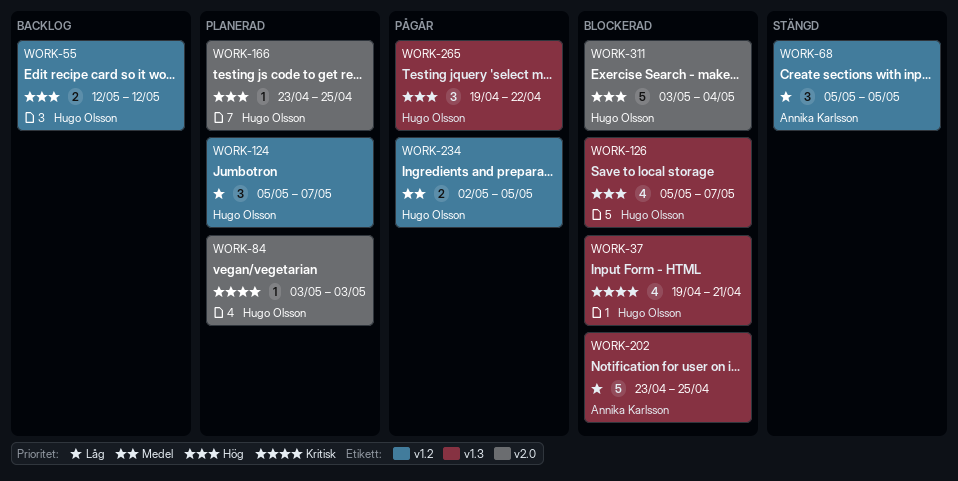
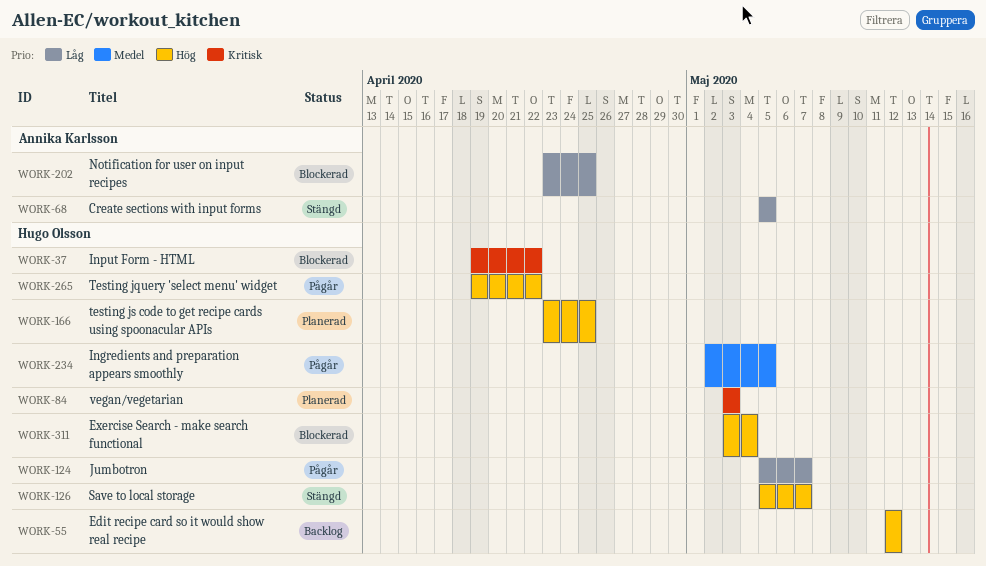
WORK-37, due: Apr 21 -> Apr 22
WORK-124, status: Planerad -> Pågår
WORK-126, status: Blockerad -> Stängd

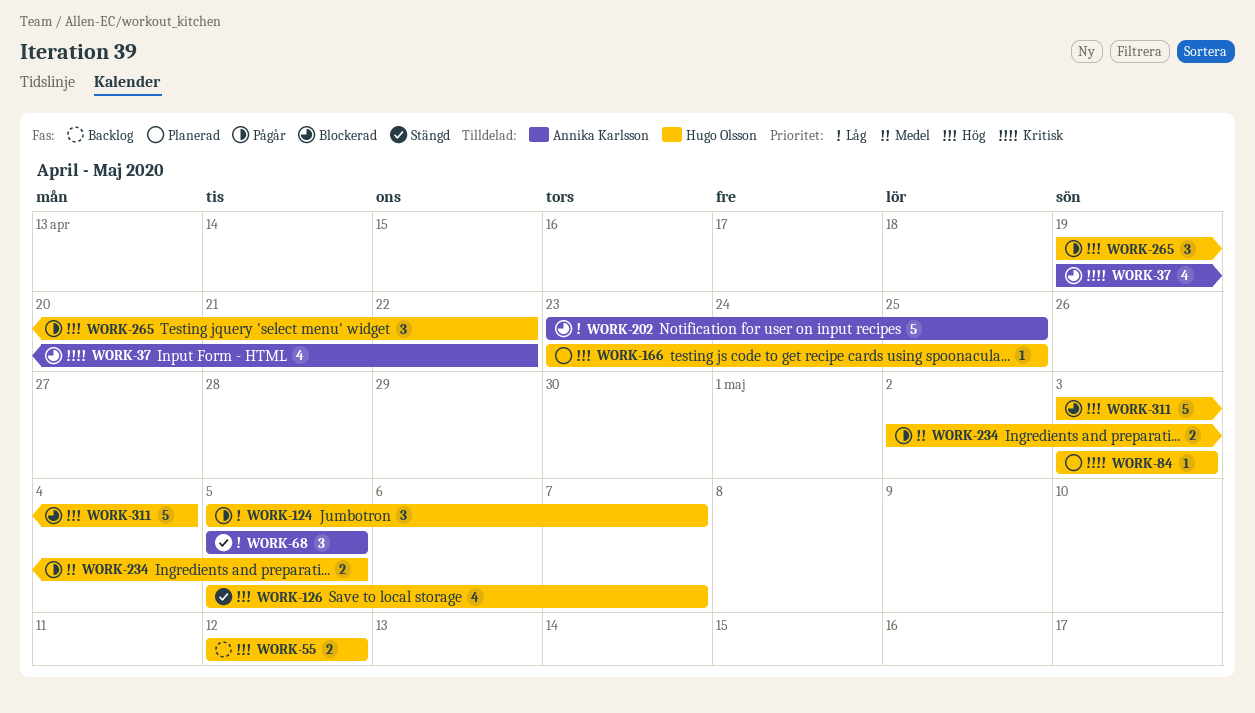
WORK-37, owner: Hugo Olsson -> Annika Karlsson

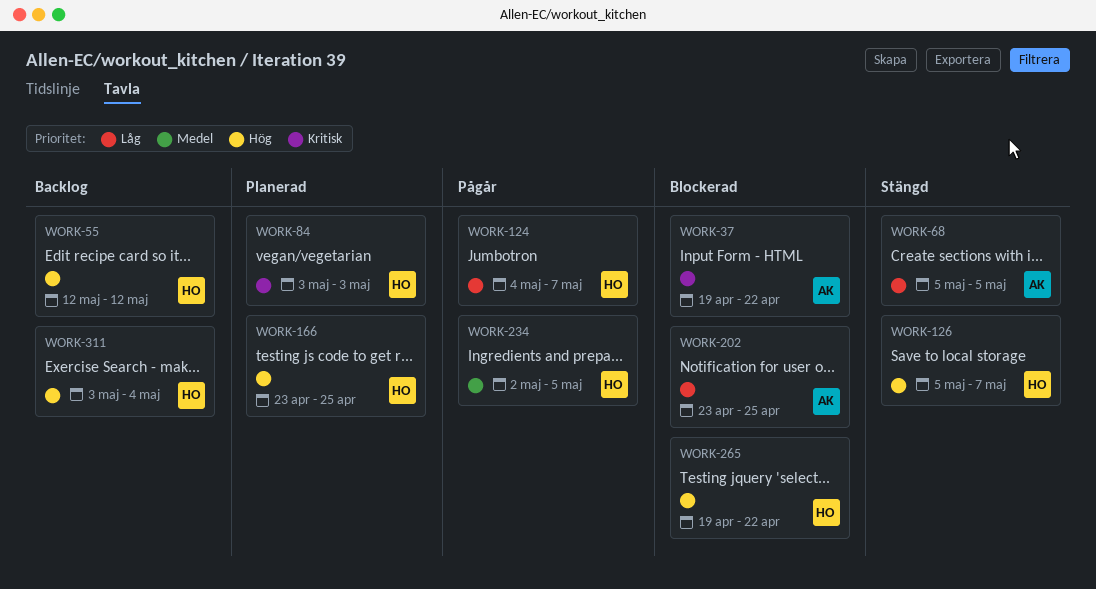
WORK-124, start: May 5 -> May 4
WORK-265, status: Pågår -> Blockerad
WORK-311, status: Blockerad -> Backlog

